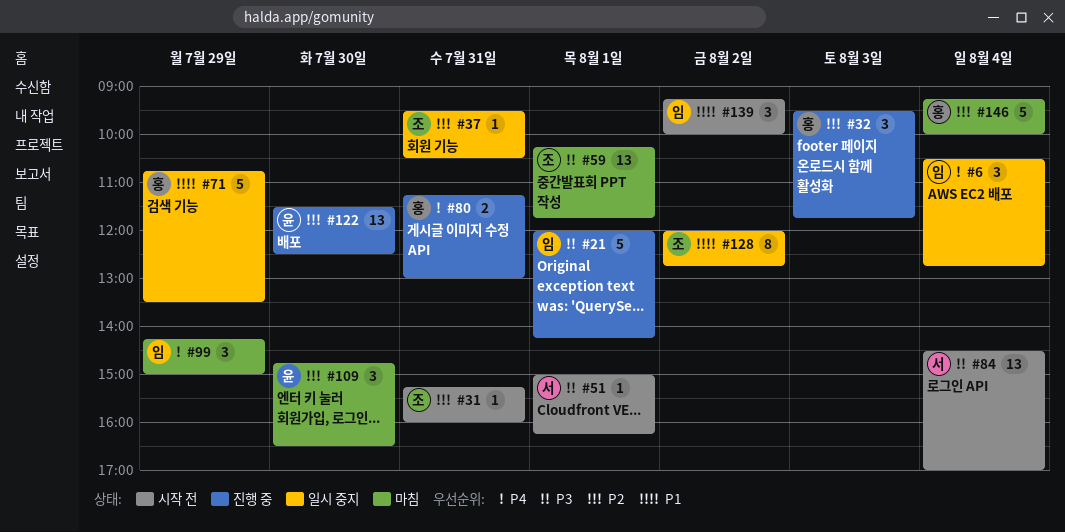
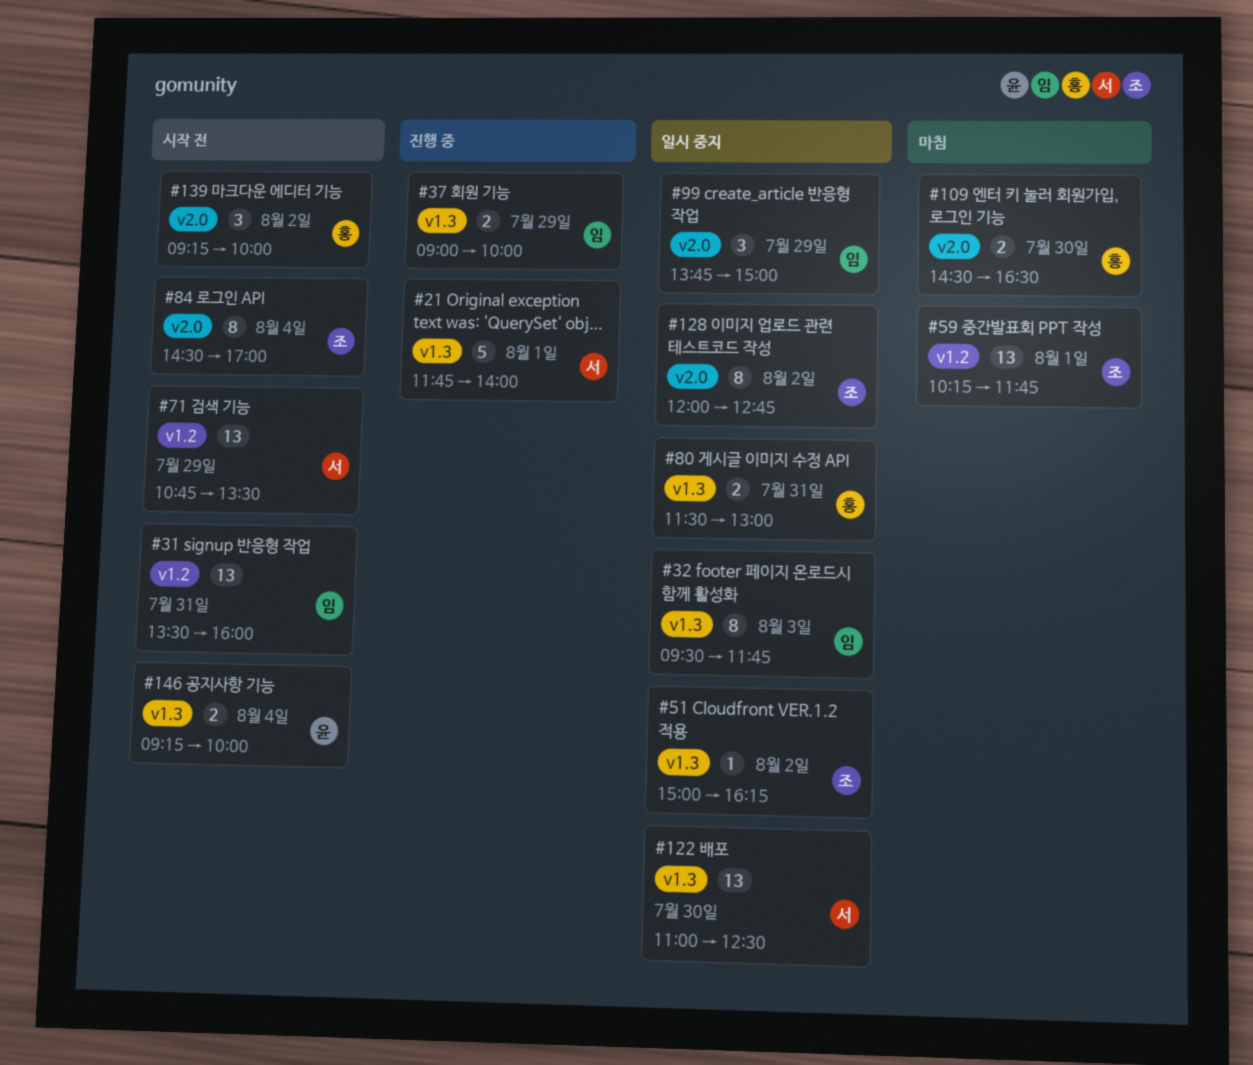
#6: present -> none
#21, owner: 임 -> 서
#21, begins: 12:00 -> 11:45
#21, ends: 14:15 -> 14:00
#31, owner: 조 -> 임
#31, estimate: 1 -> 13
#31, begins: 15:15 -> 13:30
#32, status: 진행 중 -> 일시 중지
#32, owner: 홍 -> 임
#32, estimate: 3 -> 8
#37, status: 일시 중지 -> 진행 중
#37, owner: 조 -> 임
#37, estimate: 1 -> 2
#37, day: Jul 31 -> Jul 29
#37, begins: 09:30 -> 09:00
#37, ends: 10:30 -> 10:00
#51, status: 시작 전 -> 일시 중지
#51, owner: 서 -> 조
#51, day: Aug 1 -> Aug 2
#71, status: 일시 중지 -> 시작 전
#71, owner: 홍 -> 서
#71, estimate: 5 -> 13
#80, status: 진행 중 -> 일시 중지
#80, begins: 11:15 -> 11:30
#84, owner: 서 -> 조
#84, estimate: 13 -> 8
#99, status: 마침 -> 일시 중지
#99, begins: 14:15 -> 13:45
#109, owner: 윤 -> 홍
#109, estimate: 3 -> 2
#109, begins: 14:45 -> 14:30
#122, status: 진행 중 -> 일시 중지
#122, owner: 윤 -> 서
#122, begins: 11:30 -> 11:00
#139, owner: 임 -> 홍
#146, status: 마침 -> 시작 전
#146, owner: 홍 -> 윤
#146, estimate: 5 -> 2

